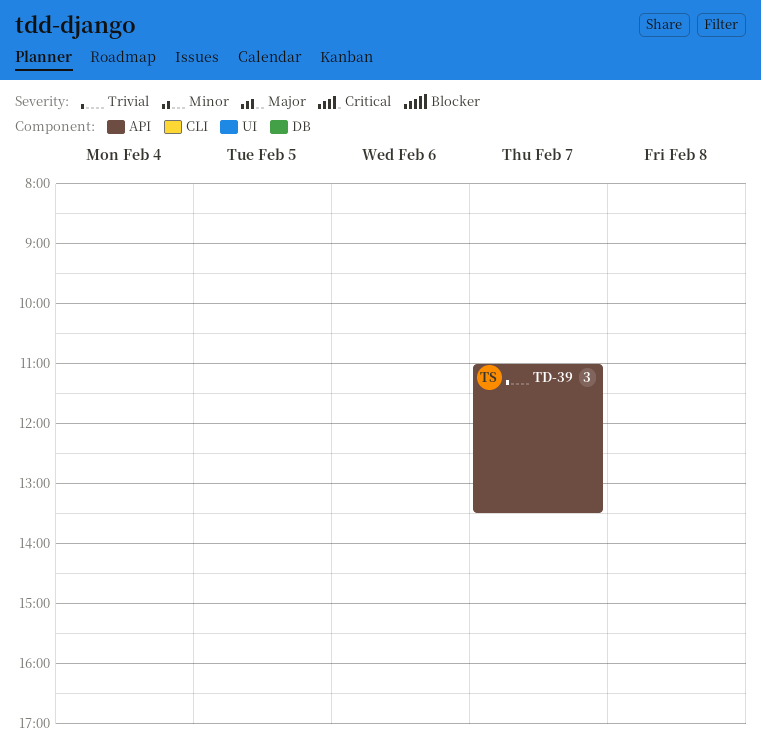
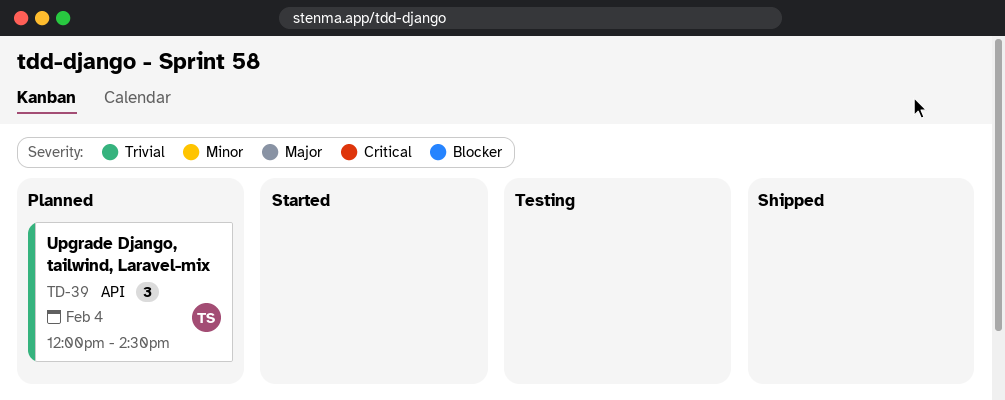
TD-39, day: Feb 7 -> Feb 4
TD-39, begins: 11:00 -> 12:00
TD-39, ends: 13:30 -> 14:30

